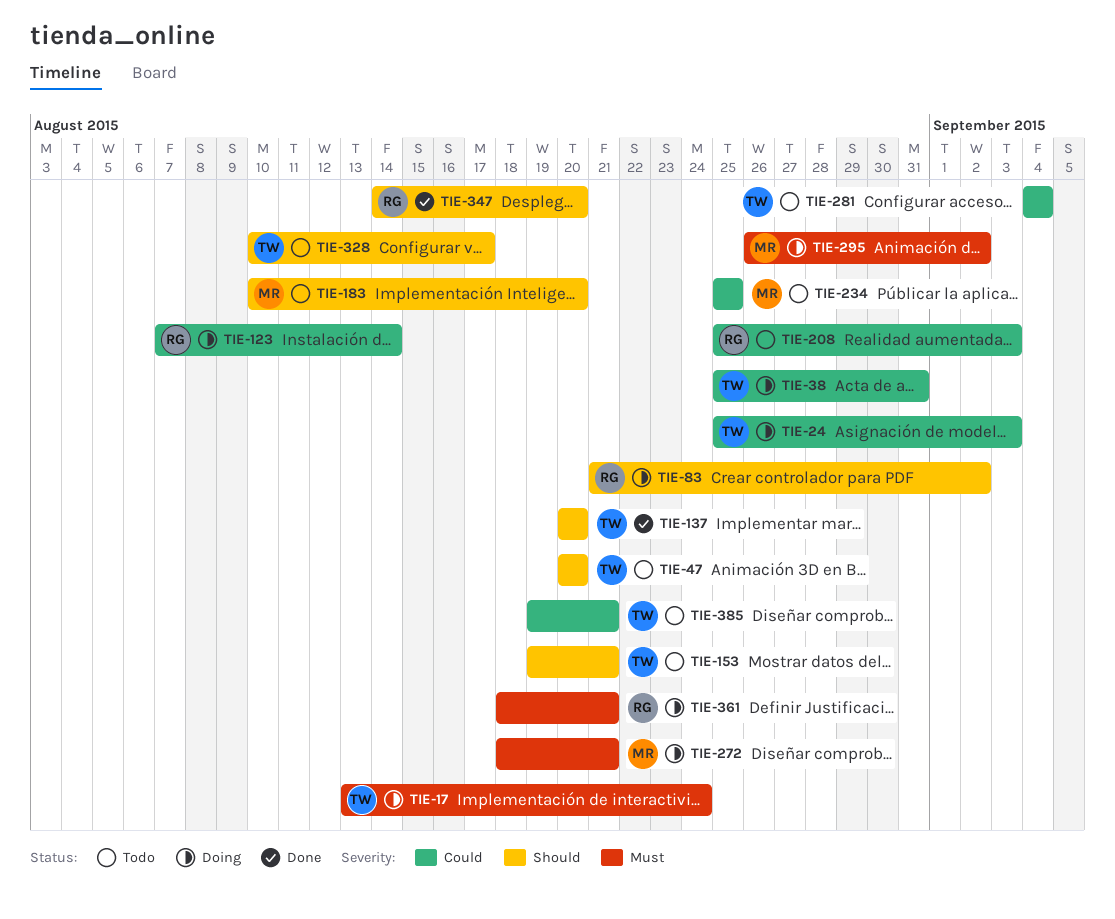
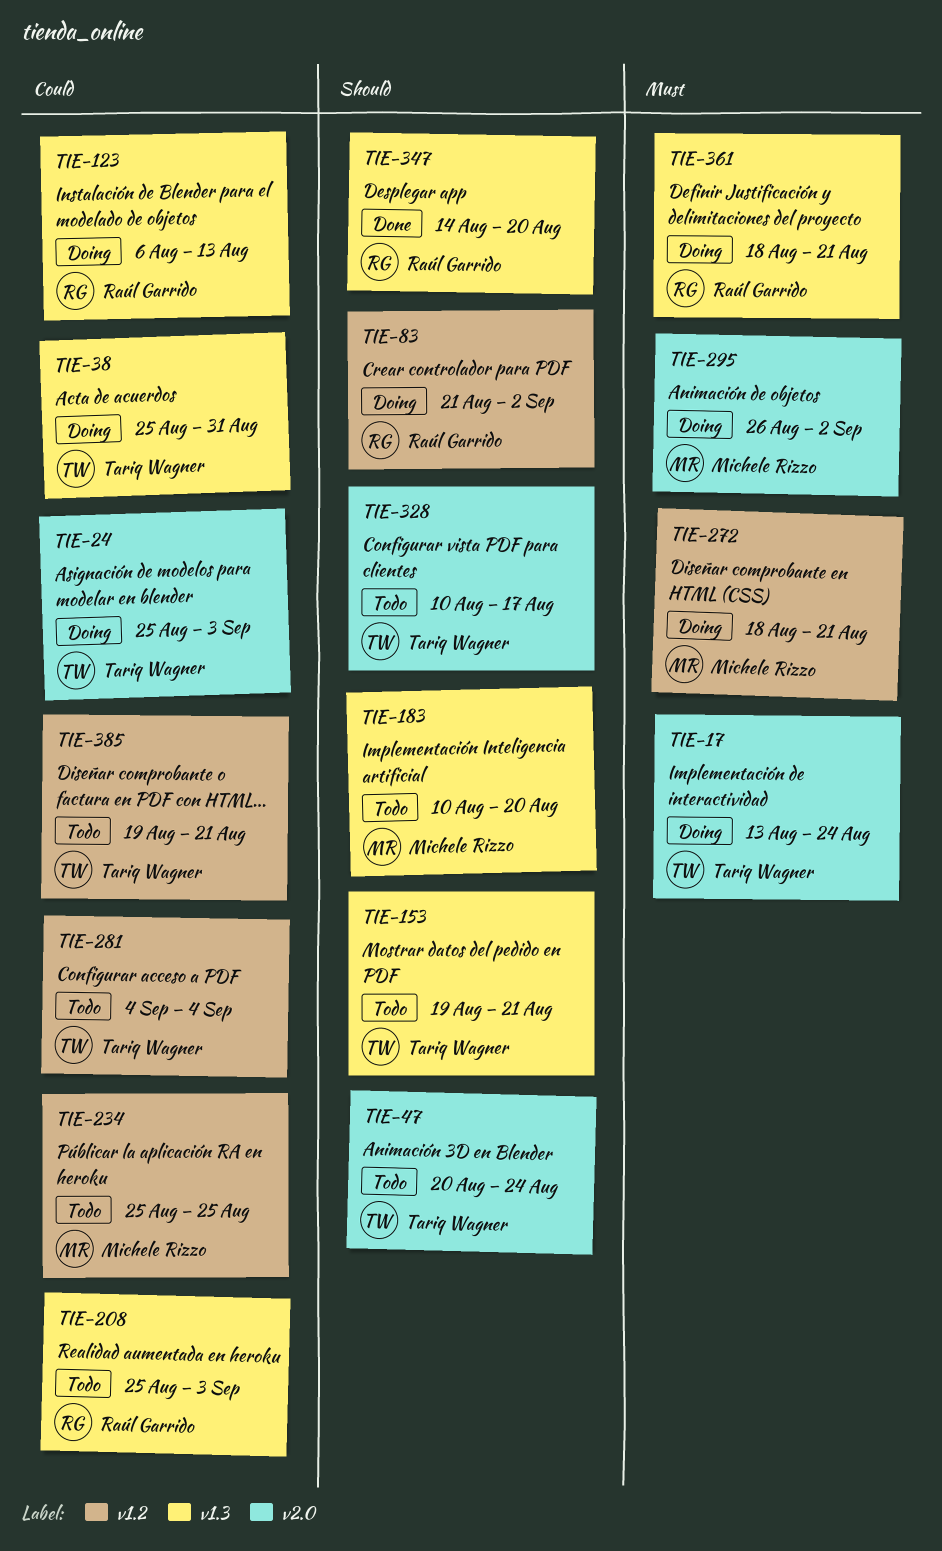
TIE-47, due: Aug 20 -> Aug 24
TIE-123, start: Aug 7 -> Aug 6
TIE-123, due: Aug 14 -> Aug 13
TIE-137: present -> none

